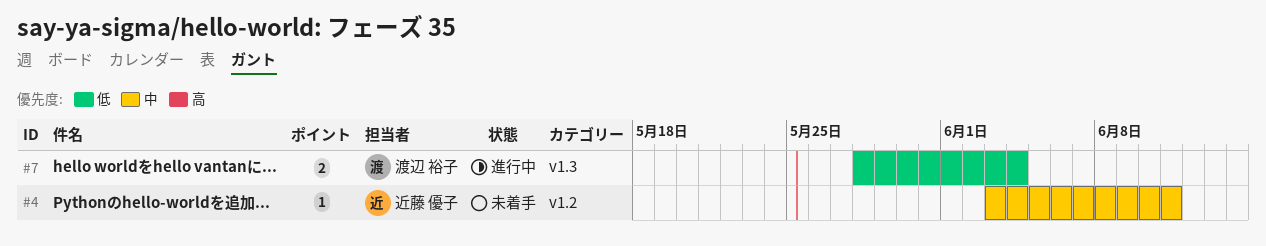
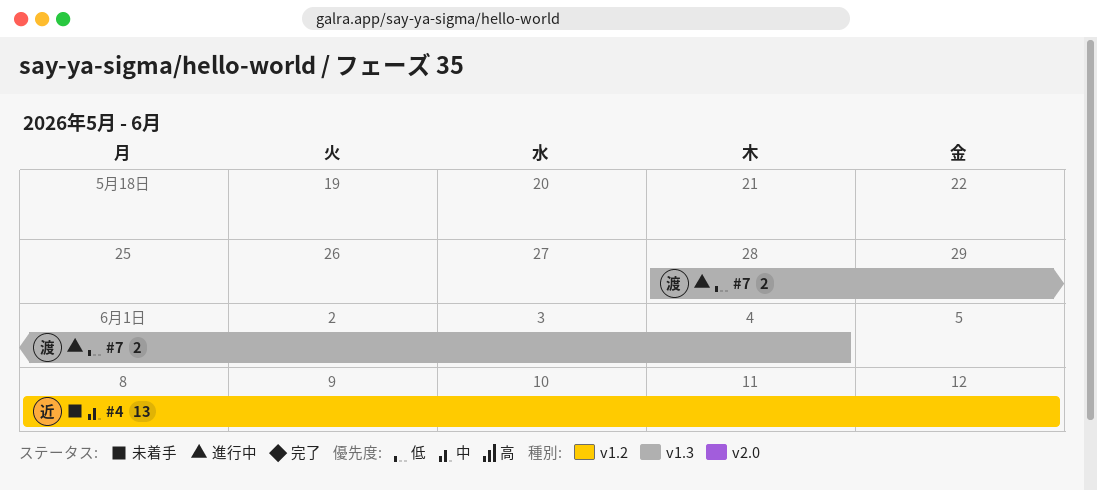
#4, estimate: 1 -> 13
#4, start: Jun 3 -> Jun 8
#4, due: Jun 11 -> Jun 12

